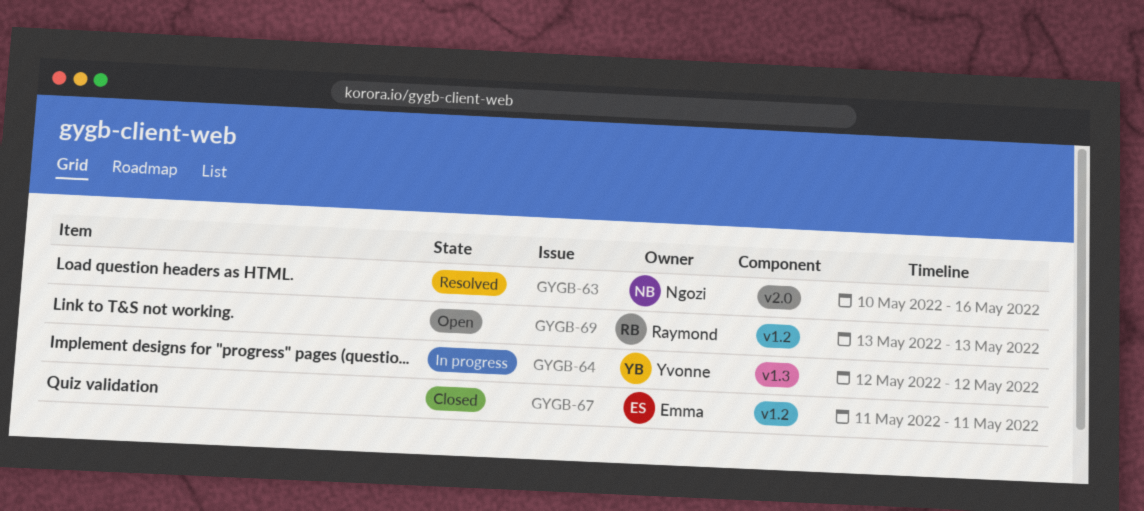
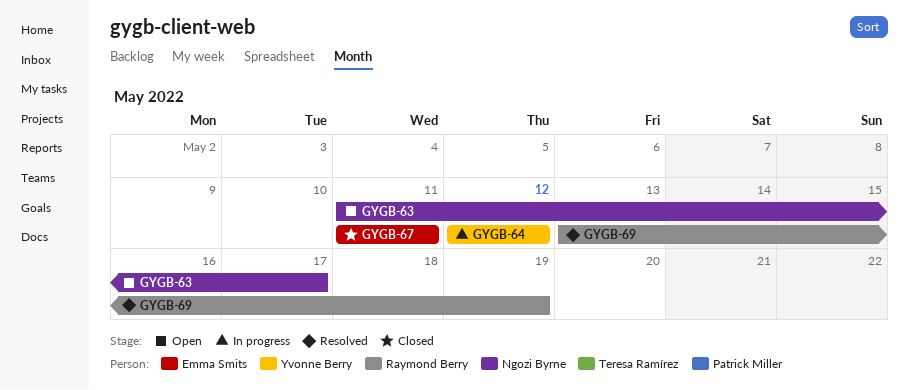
GYGB-63, status: Resolved -> Open
GYGB-63, start: May 10 -> May 11
GYGB-63, due: May 16 -> May 17
GYGB-69, status: Open -> Resolved
GYGB-69, due: May 13 -> May 19

